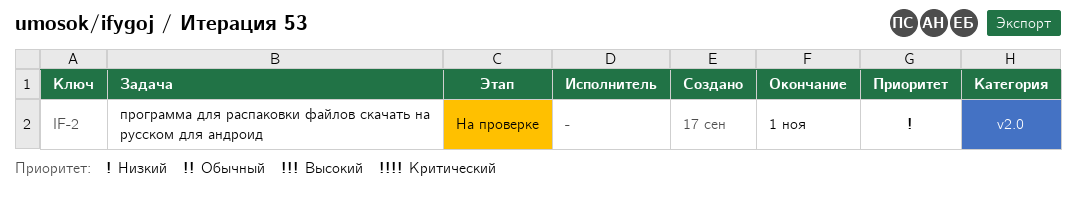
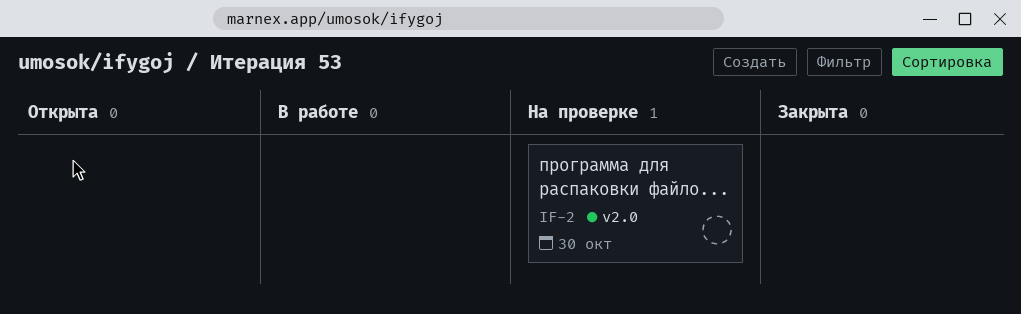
IF-2, due: Nov 1 -> Oct 30

